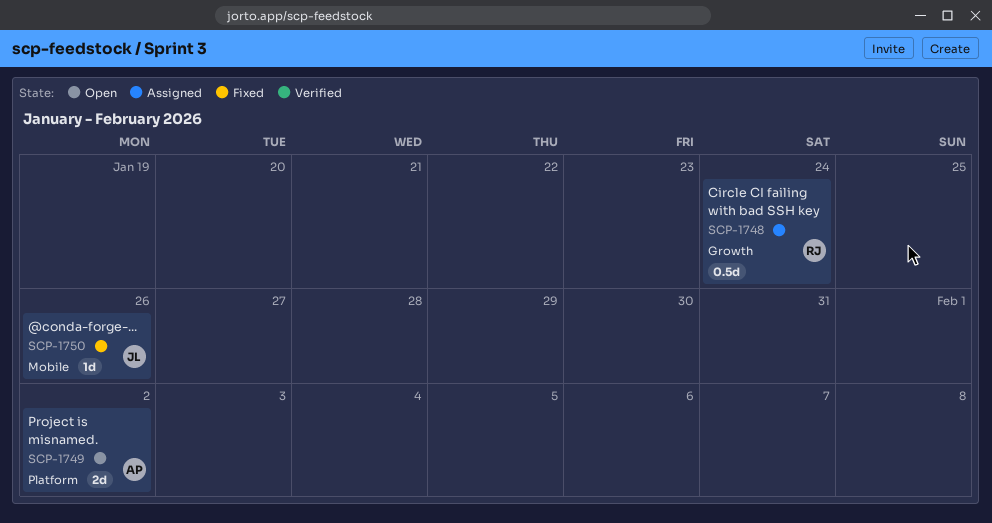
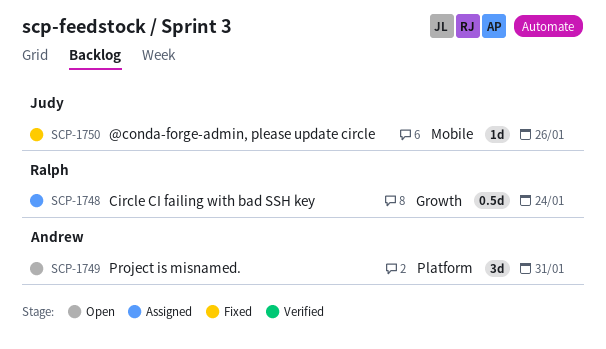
SCP-1749, estimate: 2d -> 3d
SCP-1749, due: Feb 2 -> Jan 31

